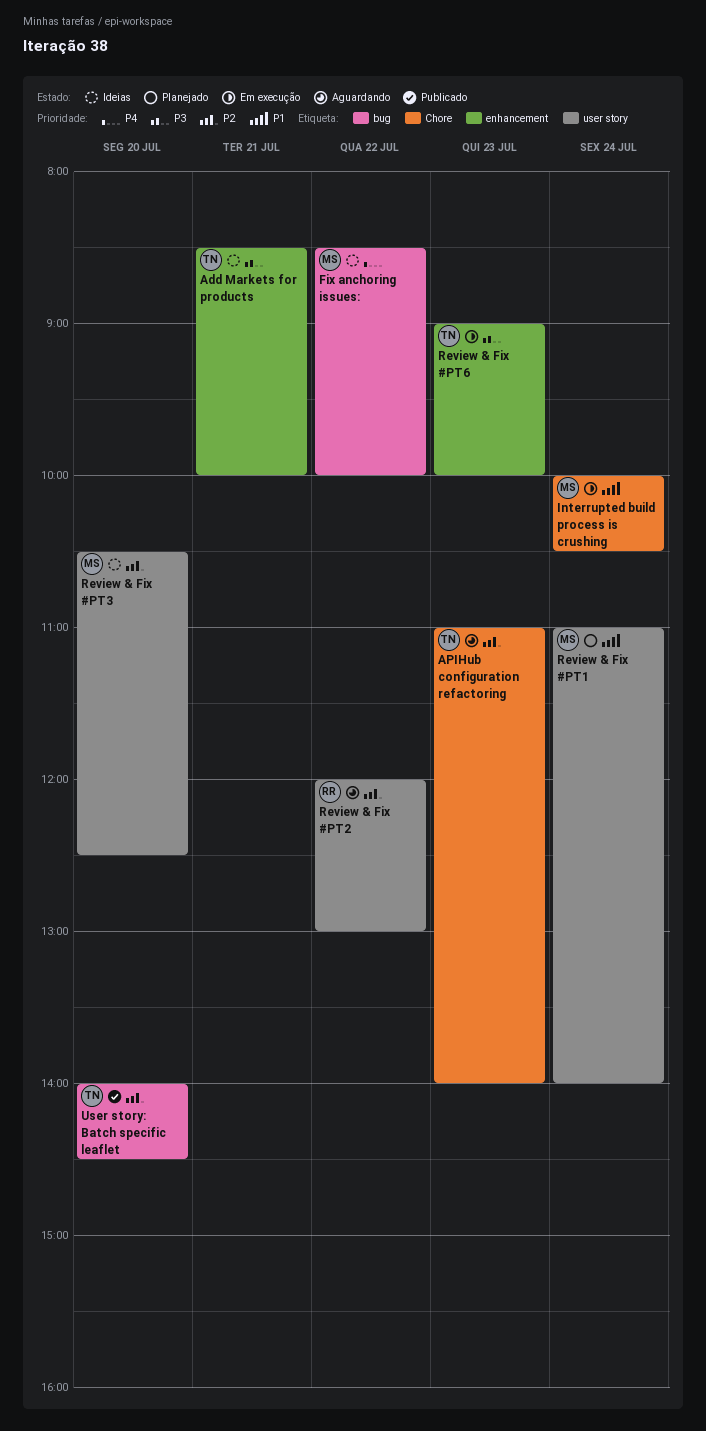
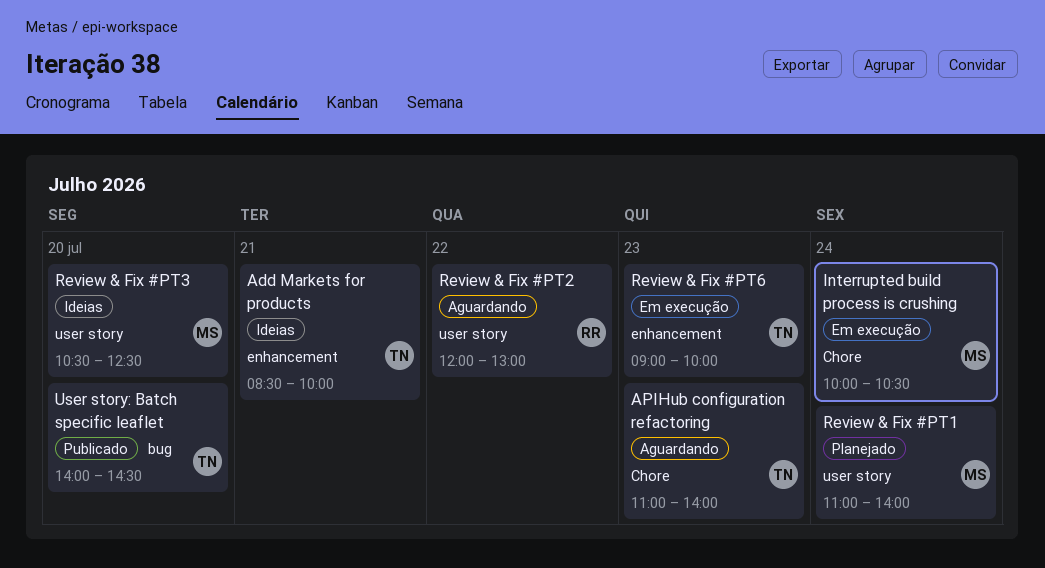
Fix anchoring issues:: present -> none

